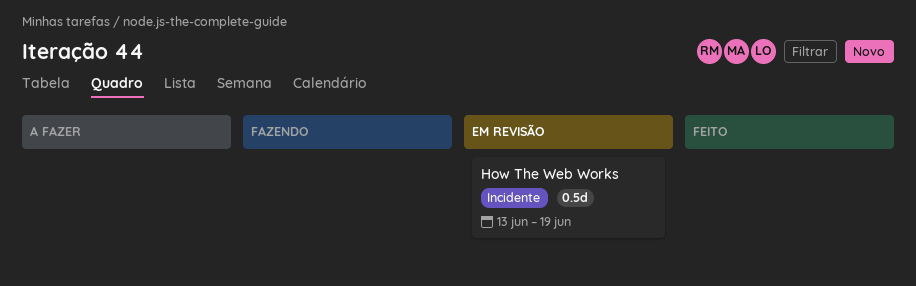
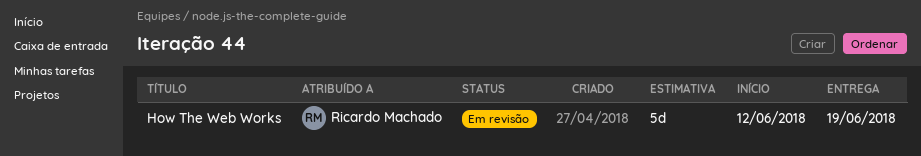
How The Web Works, estimate: 0.5d -> 5d
How The Web Works, start: Jun 13 -> Jun 12

